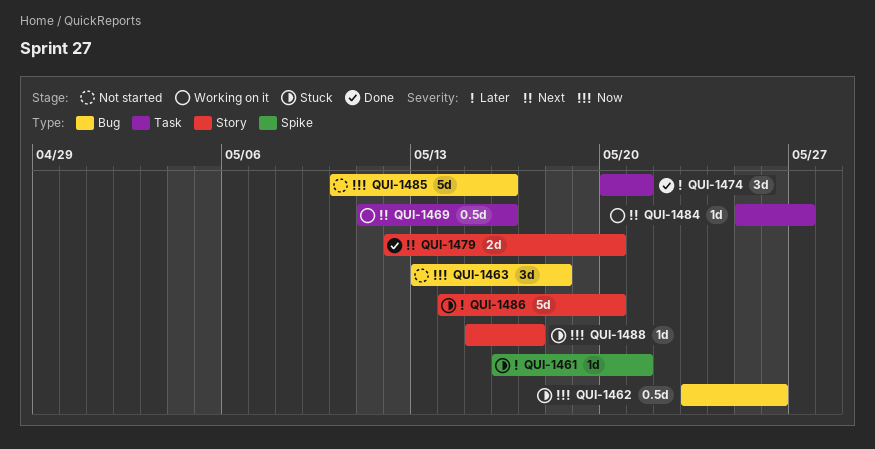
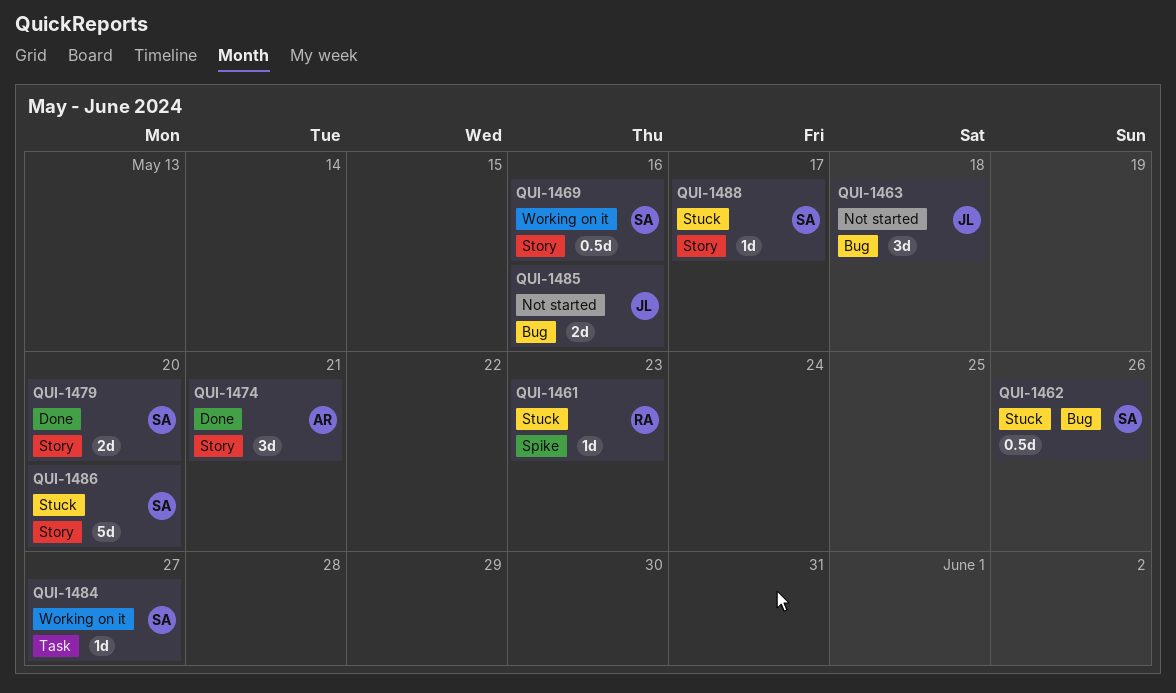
QUI-1461, due: May 21 -> May 23
QUI-1469, label: Task -> Story
QUI-1474, label: Task -> Story
QUI-1485, estimate: 5d -> 2d

